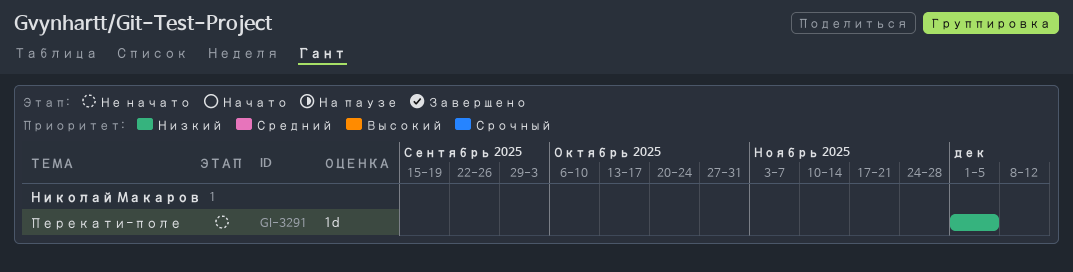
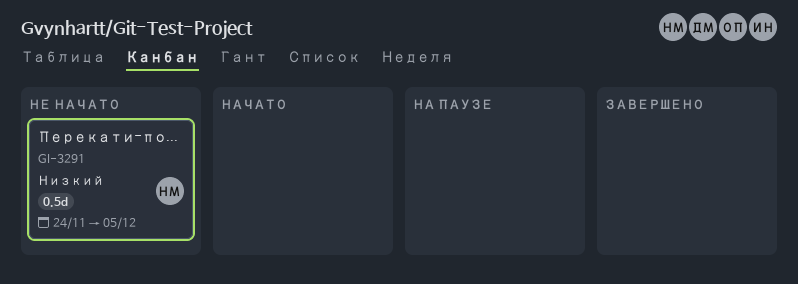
GI-3291, estimate: 1d -> 0.5d
GI-3291, start: Dec 1 -> Nov 24

